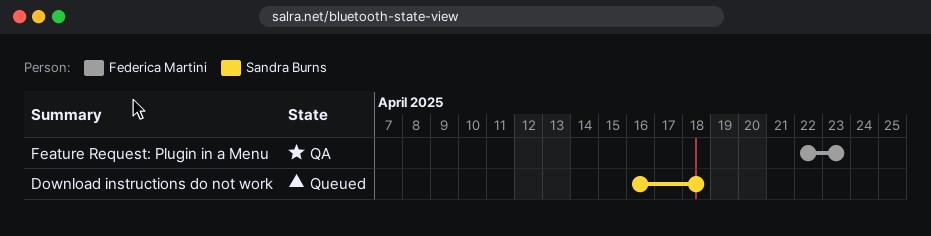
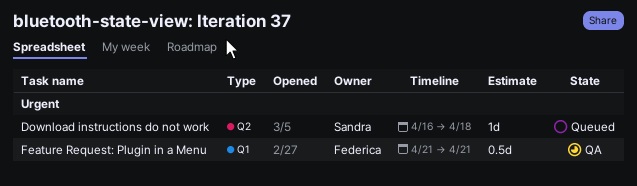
Feature Request: Plugin in a Menu, start: Apr 22 -> Apr 21
Feature Request: Plugin in a Menu, due: Apr 23 -> Apr 21

